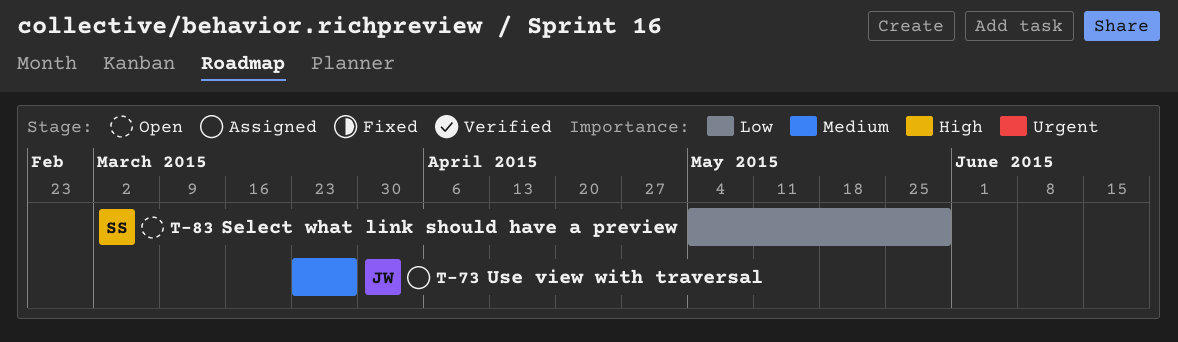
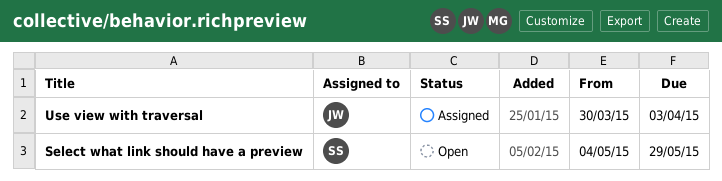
Use view with traversal, start: Mar 23 -> Mar 30
Use view with traversal, due: Mar 27 -> Apr 3

